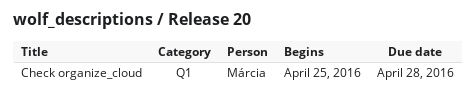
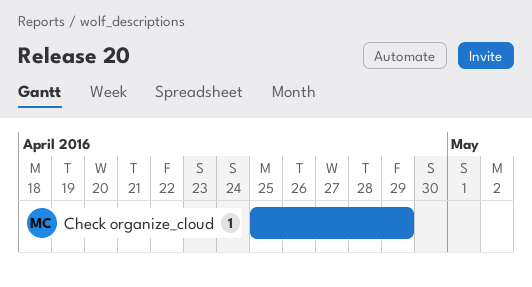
Check organize_cloud, due: Apr 28 -> Apr 29

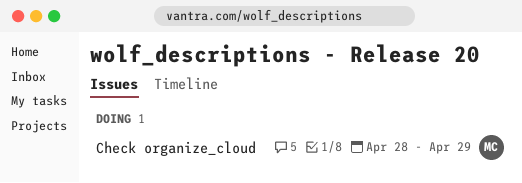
Check organize_cloud, start: Apr 25 -> Apr 28

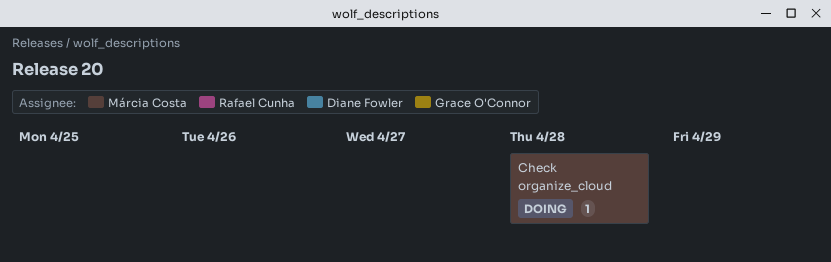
Check organize_cloud, due: Apr 29 -> Apr 28

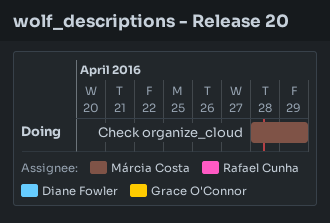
Check organize_cloud, due: Apr 28 -> Apr 29

